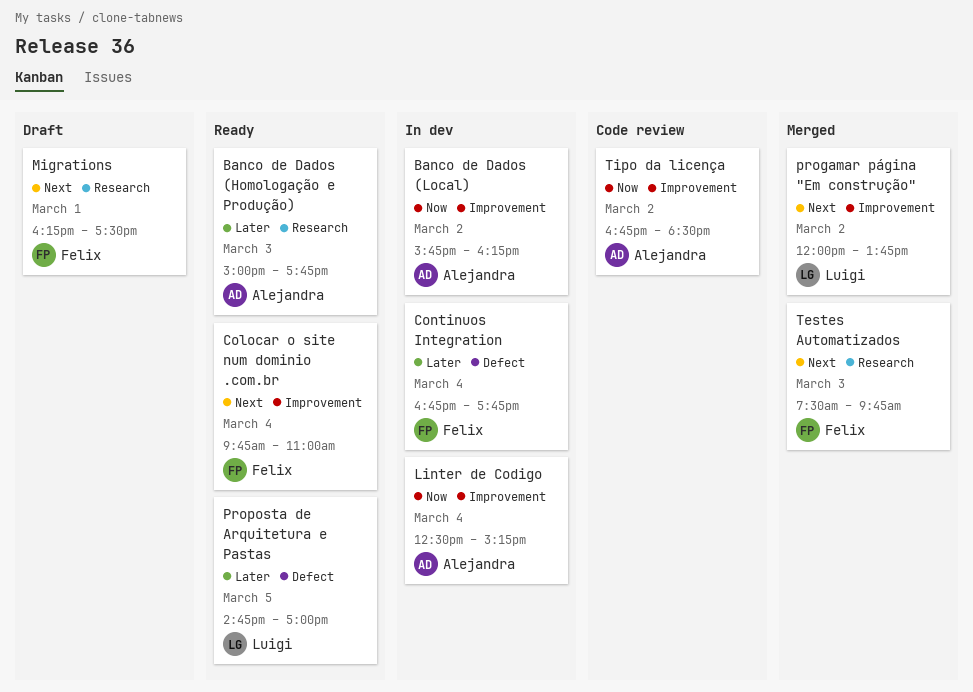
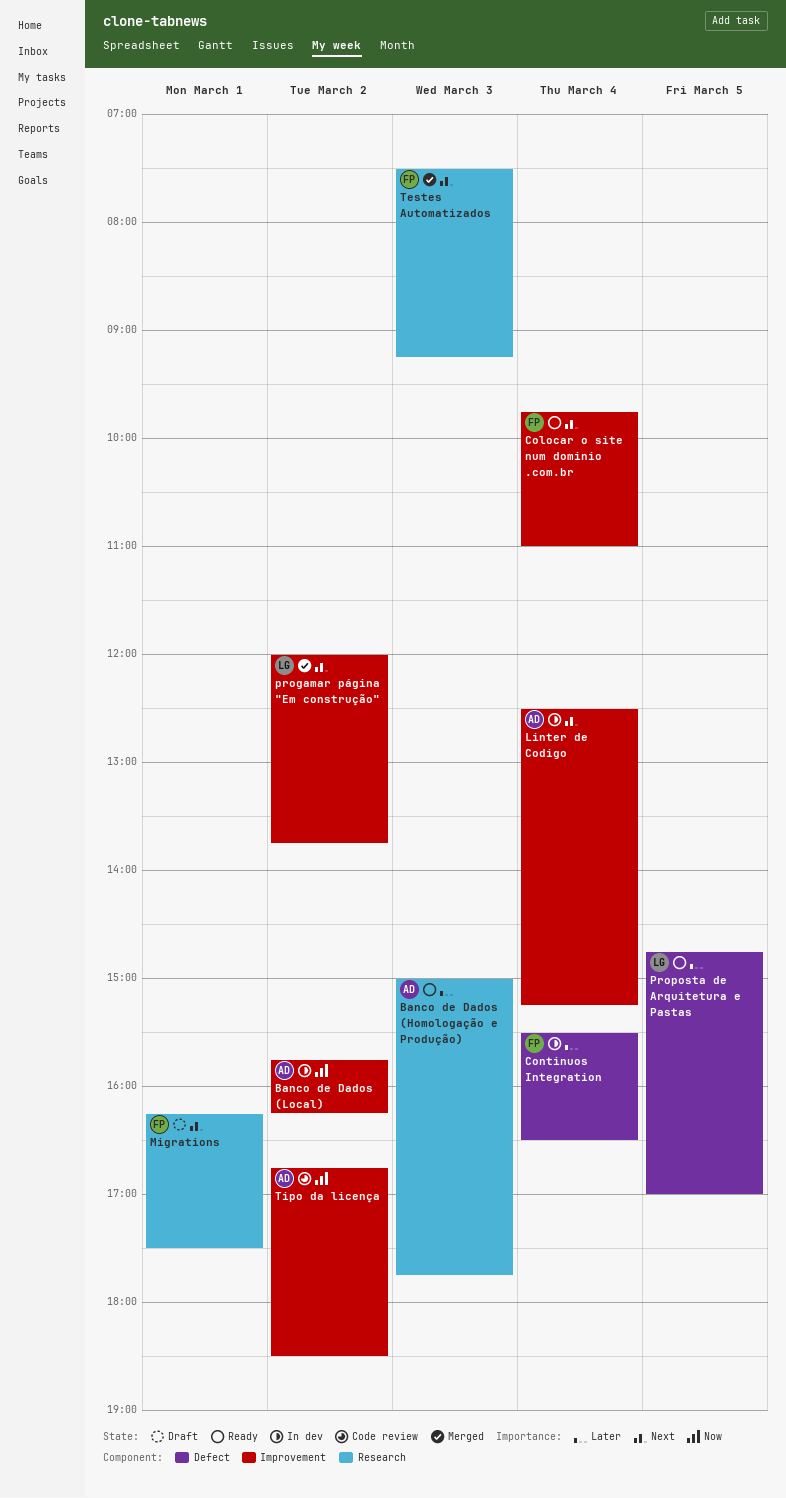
Continuos Integration, begins: 16:45 -> 15:30
Continuos Integration, ends: 17:45 -> 16:30
Linter de Codigo, priority: Now -> Next
Testes Automatizados, ends: 09:45 -> 09:15

